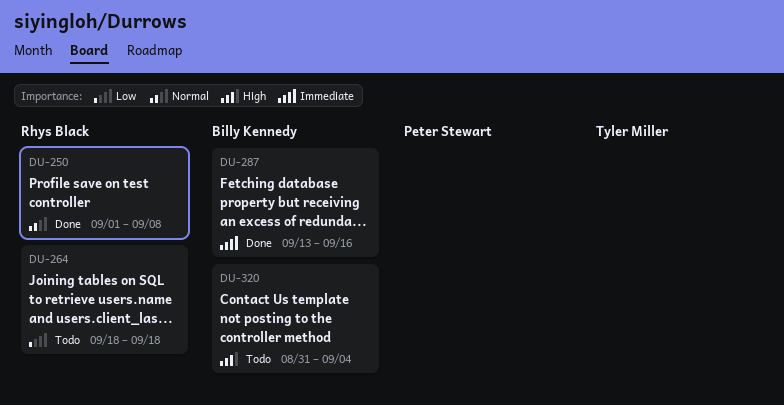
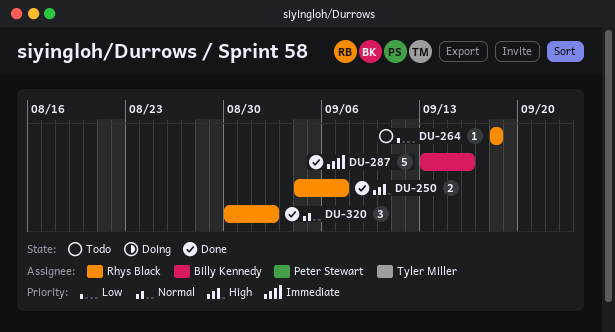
DU-250, priority: Normal -> High
DU-250, start: Sep 1 -> Sep 4
DU-250, due: Sep 8 -> Sep 7
DU-320, status: Todo -> Done
DU-320, owner: Billy Kennedy -> Rhys Black
DU-320, priority: High -> Normal
DU-320, start: Aug 31 -> Aug 30
DU-320, due: Sep 4 -> Sep 2

